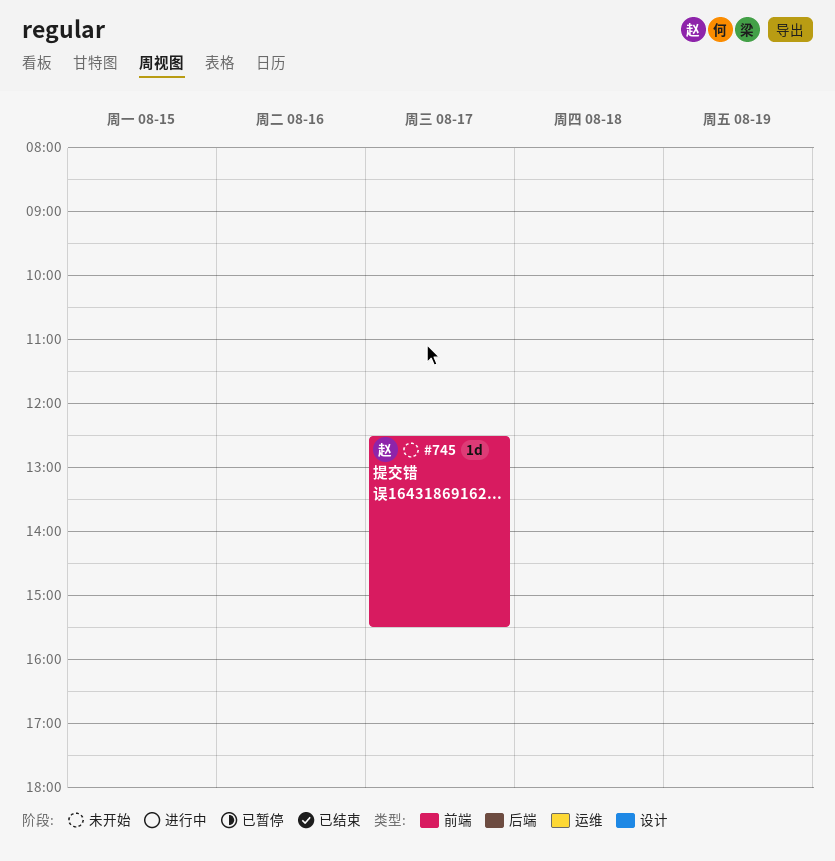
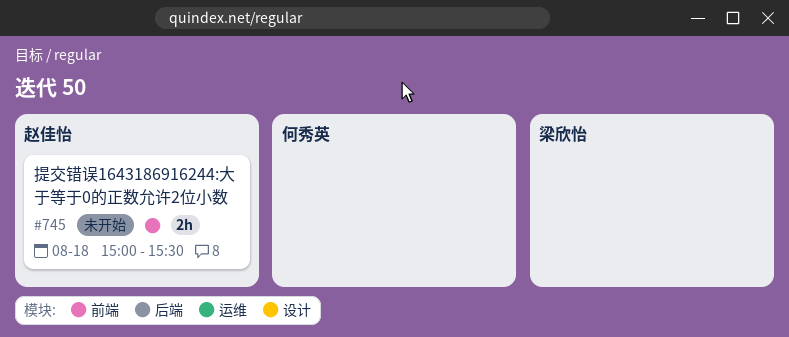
#745, estimate: 1d -> 2h
#745, day: Aug 17 -> Aug 18
#745, begins: 12:30 -> 15:00

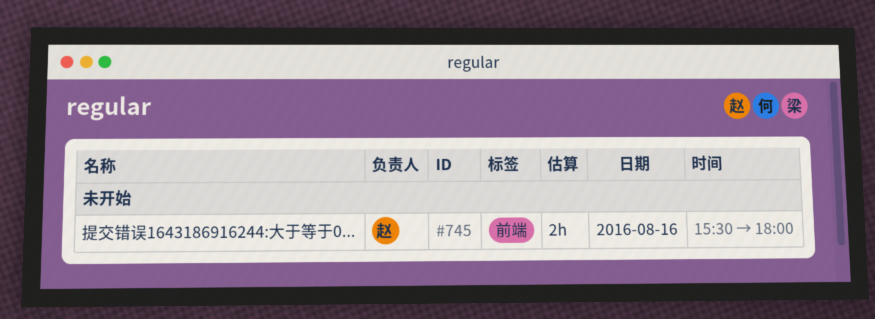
#745, day: Aug 18 -> Aug 16
#745, begins: 15:00 -> 15:30
#745, ends: 15:30 -> 18:00

